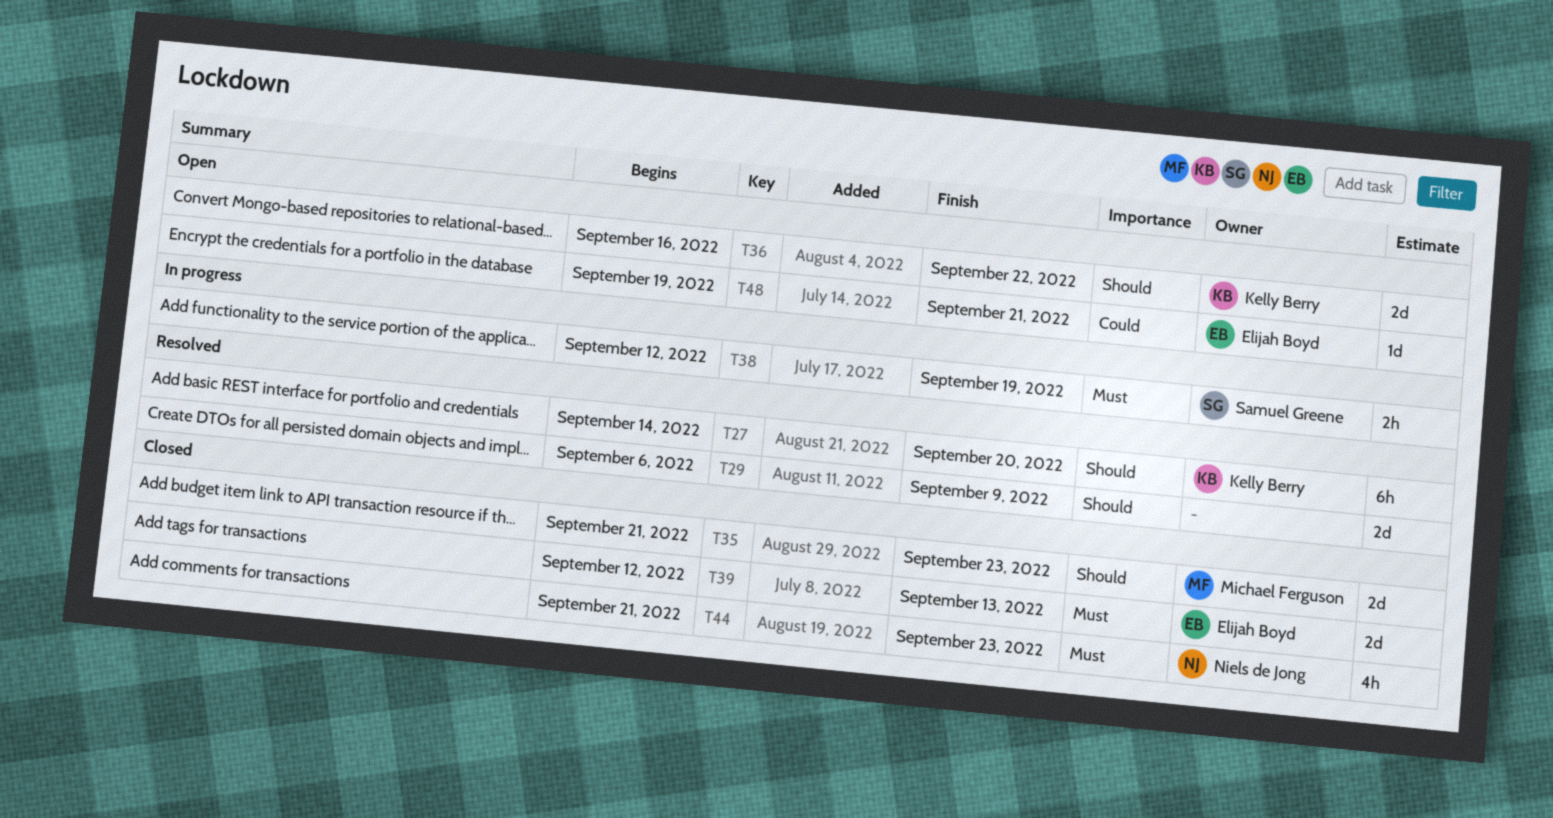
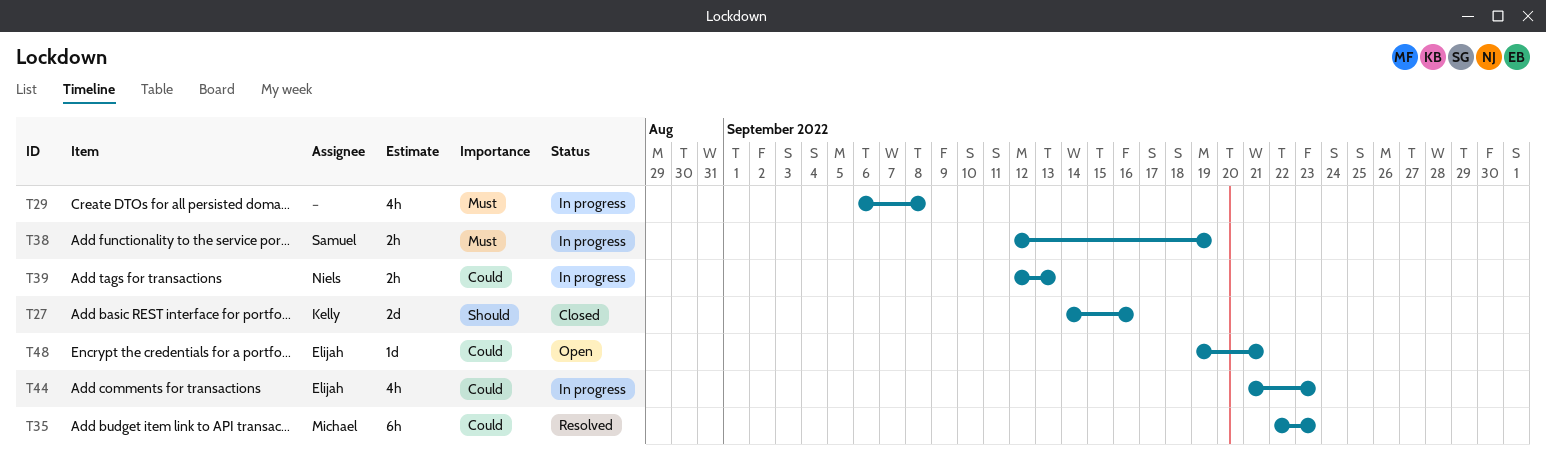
T27, status: Resolved -> Closed
T27, estimate: 6h -> 2d
T27, due: Sep 20 -> Sep 16
T29, status: Resolved -> In progress
T29, priority: Should -> Must
T29, estimate: 2d -> 4h
T29, due: Sep 9 -> Sep 8
T35, status: Closed -> Resolved
T35, priority: Should -> Could
T35, estimate: 2d -> 6h
T35, start: Sep 21 -> Sep 22
T36: present -> none
T39, status: Closed -> In progress
T39, owner: Elijah Boyd -> Niels de Jong
T39, priority: Must -> Could
T39, estimate: 2d -> 2h
T44, status: Closed -> In progress
T44, owner: Niels de Jong -> Elijah Boyd
T44, priority: Must -> Could

